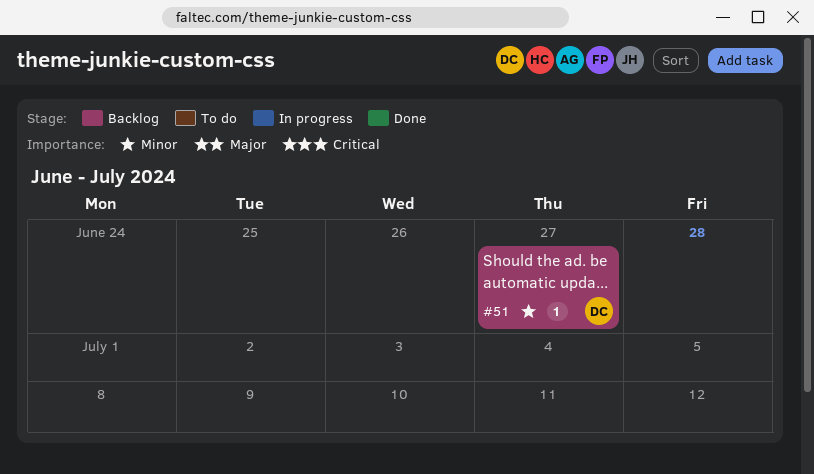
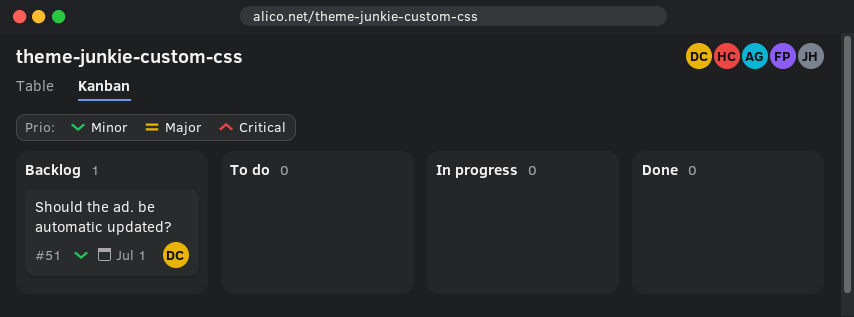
#51, due: Jun 27 -> Jul 1

